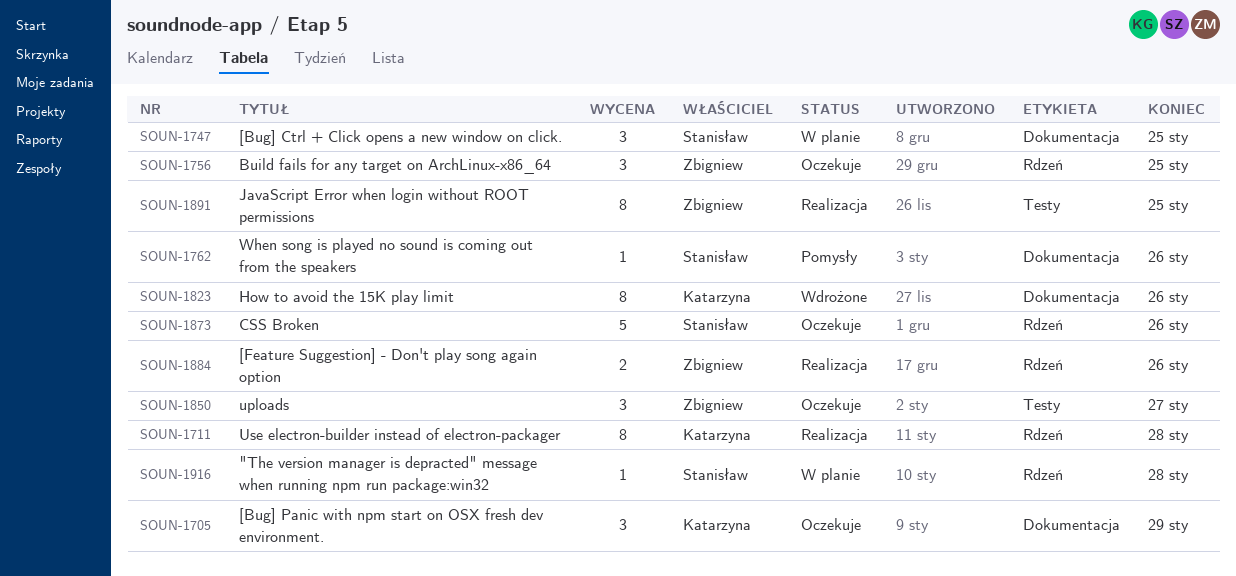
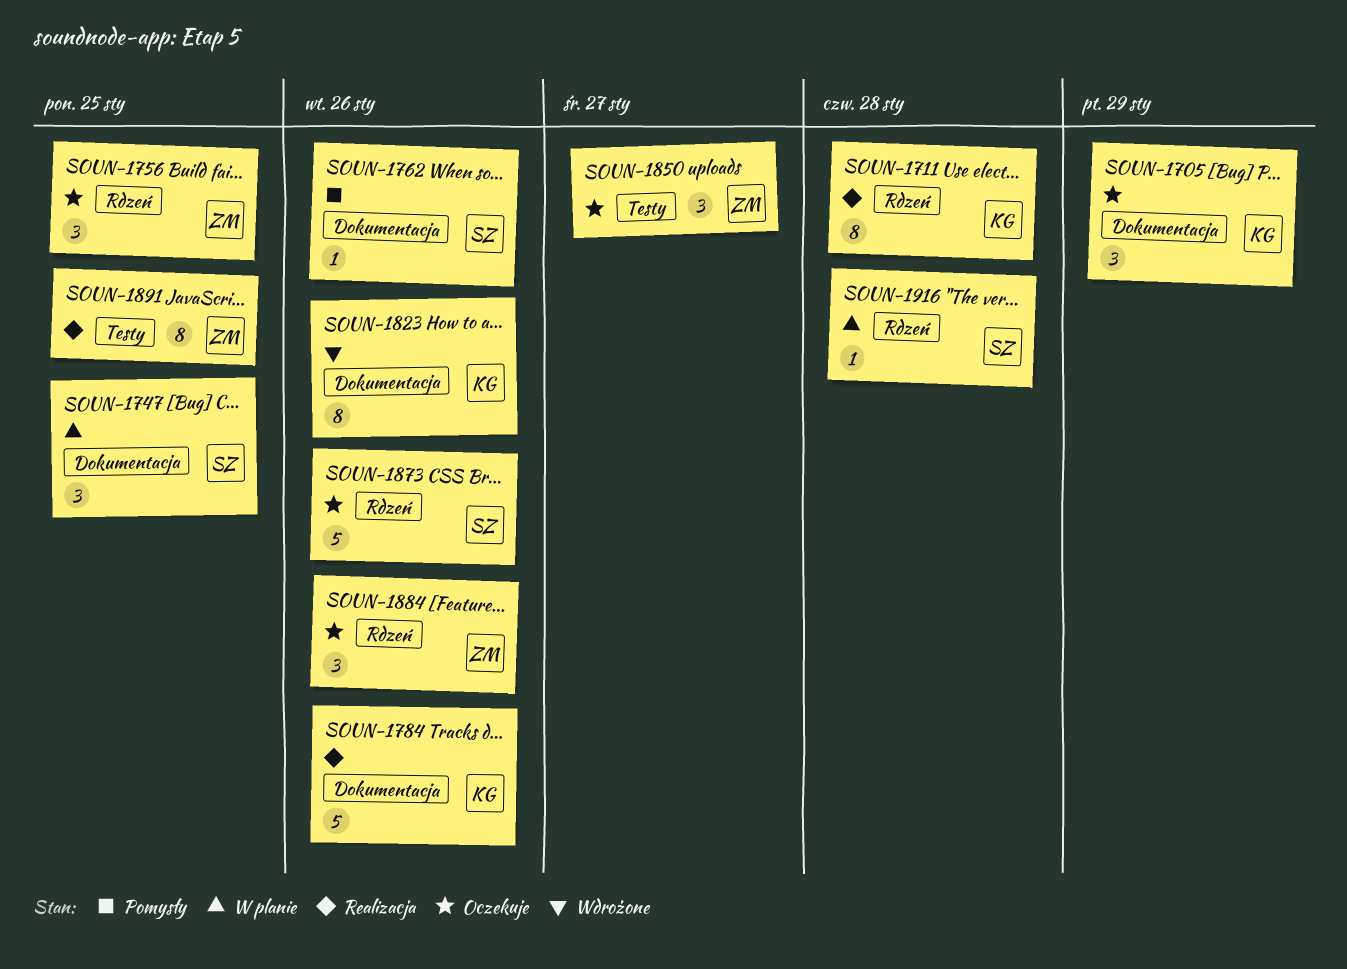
SOUN-1784: none -> present
SOUN-1884, status: Realizacja -> Oczekuje
SOUN-1884, estimate: 2 -> 3

